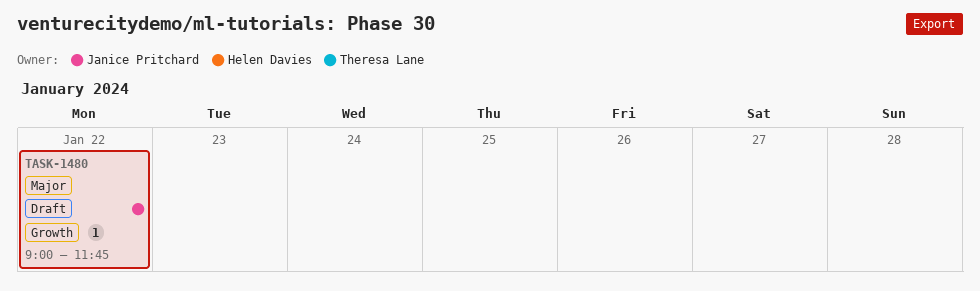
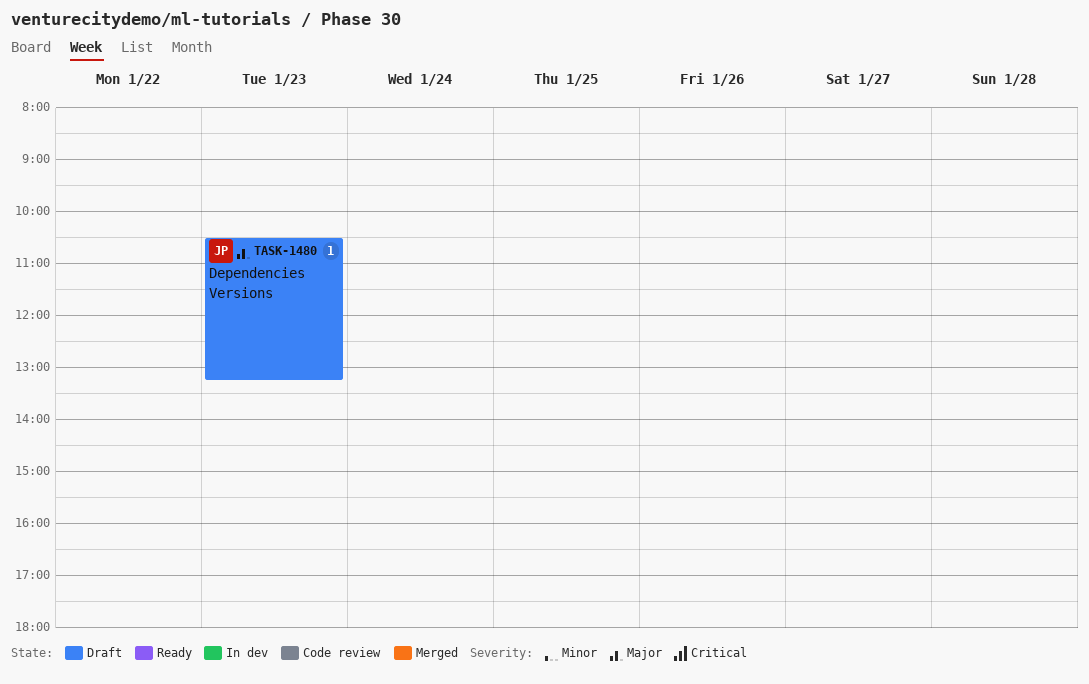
TASK-1480, day: Jan 22 -> Jan 23
TASK-1480, begins: 09:00 -> 10:30
TASK-1480, ends: 11:45 -> 13:15

